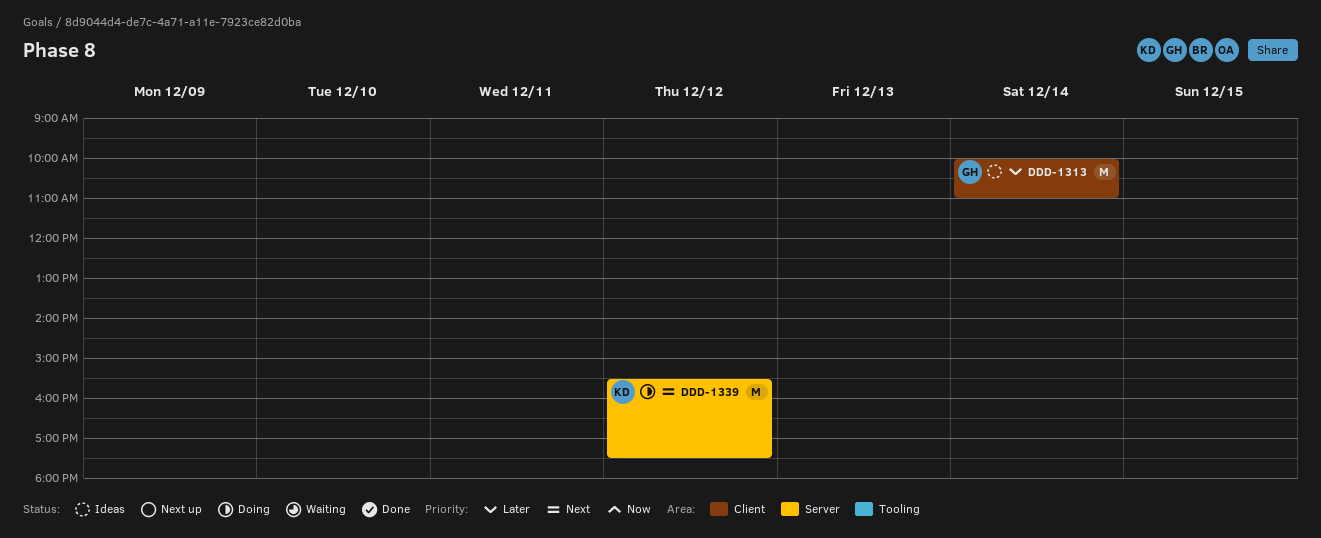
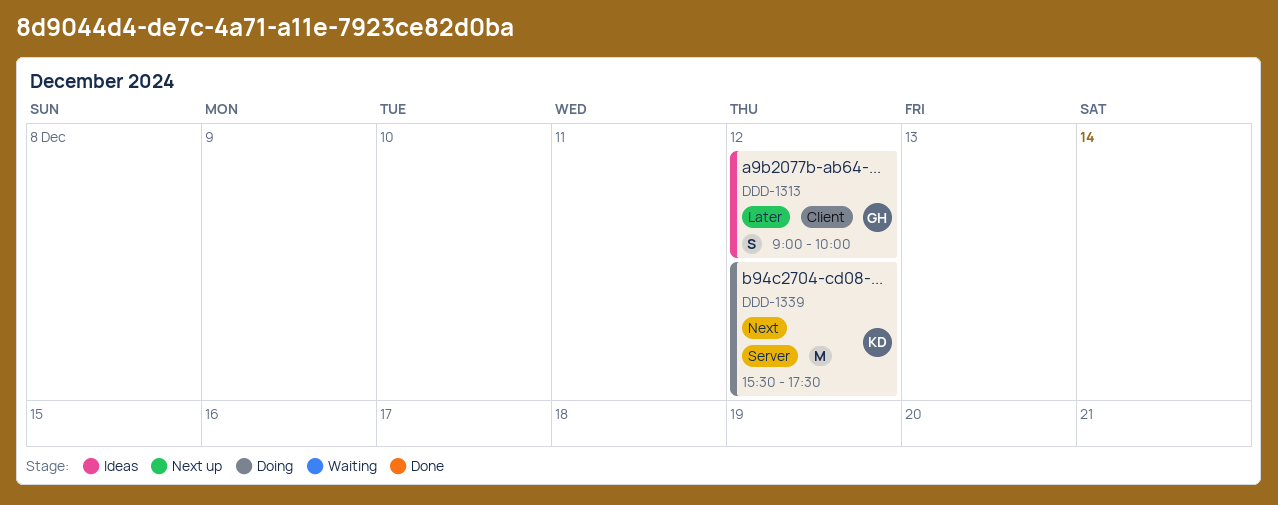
DDD-1313, estimate: M -> S
DDD-1313, day: Dec 14 -> Dec 12
DDD-1313, begins: 10:00 -> 09:00
DDD-1313, ends: 11:00 -> 10:00

